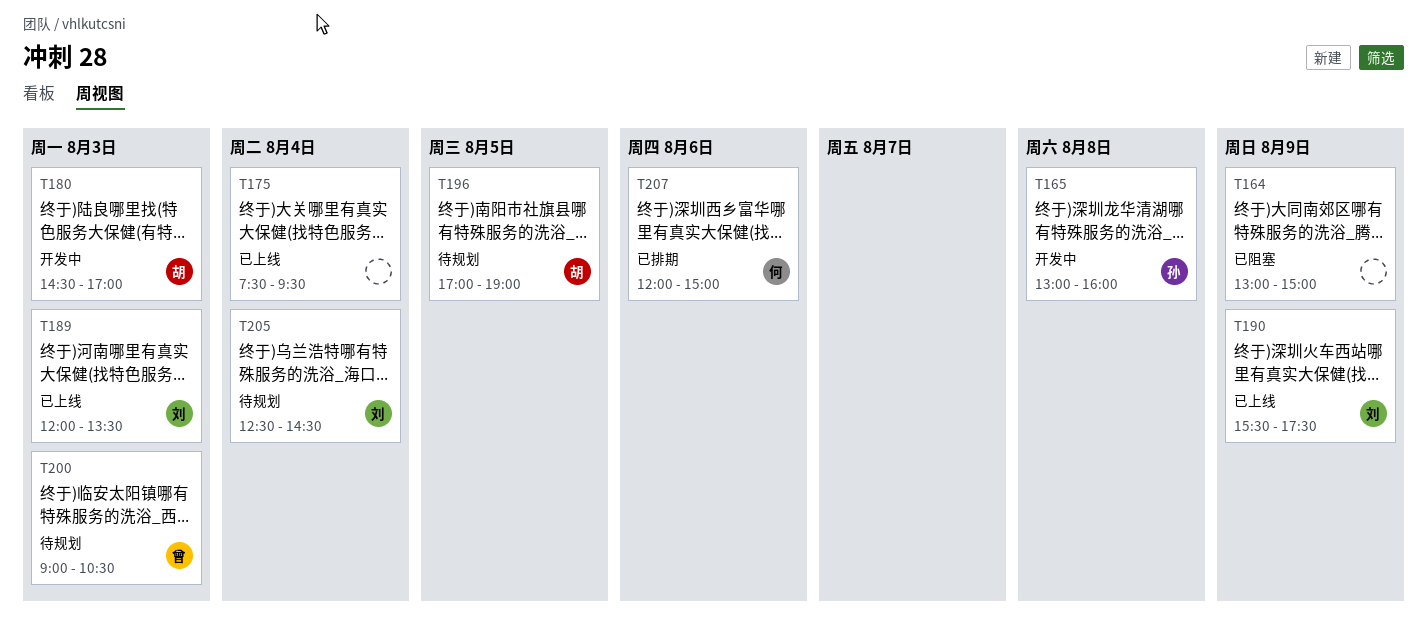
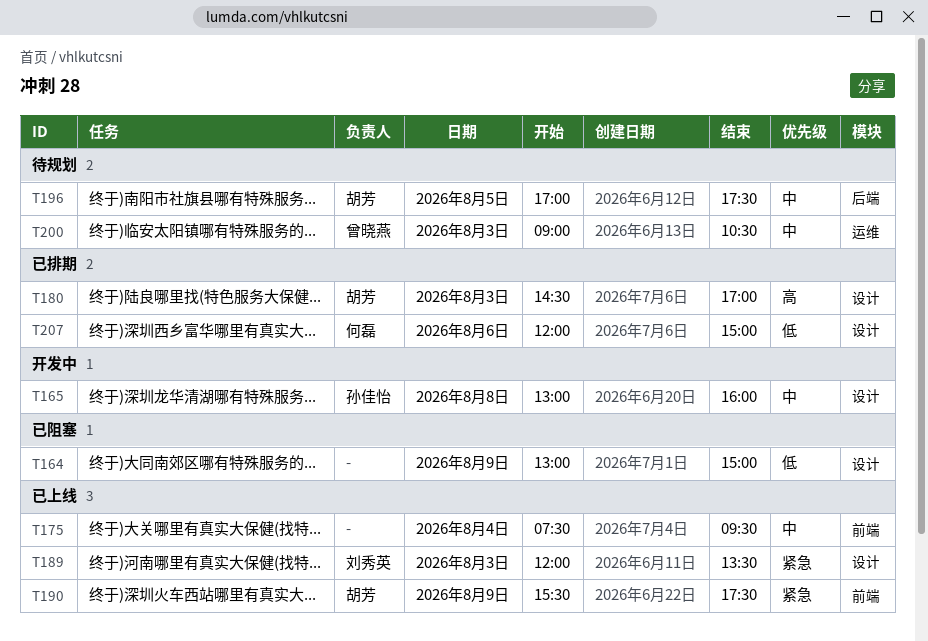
T180, status: 开发中 -> 已排期
T190, owner: 刘秀英 -> 胡芳
T196, ends: 19:00 -> 17:30
T205: present -> none

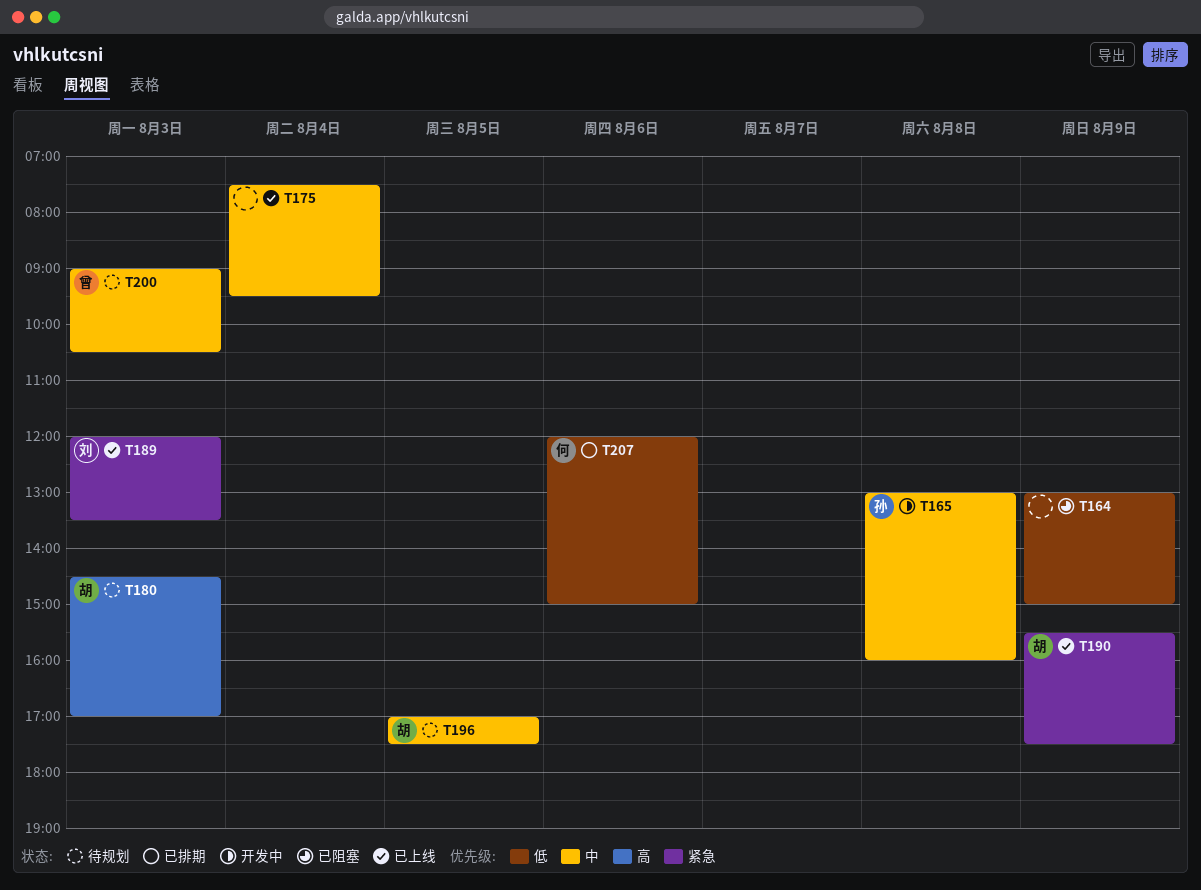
T180, status: 已排期 -> 待规划

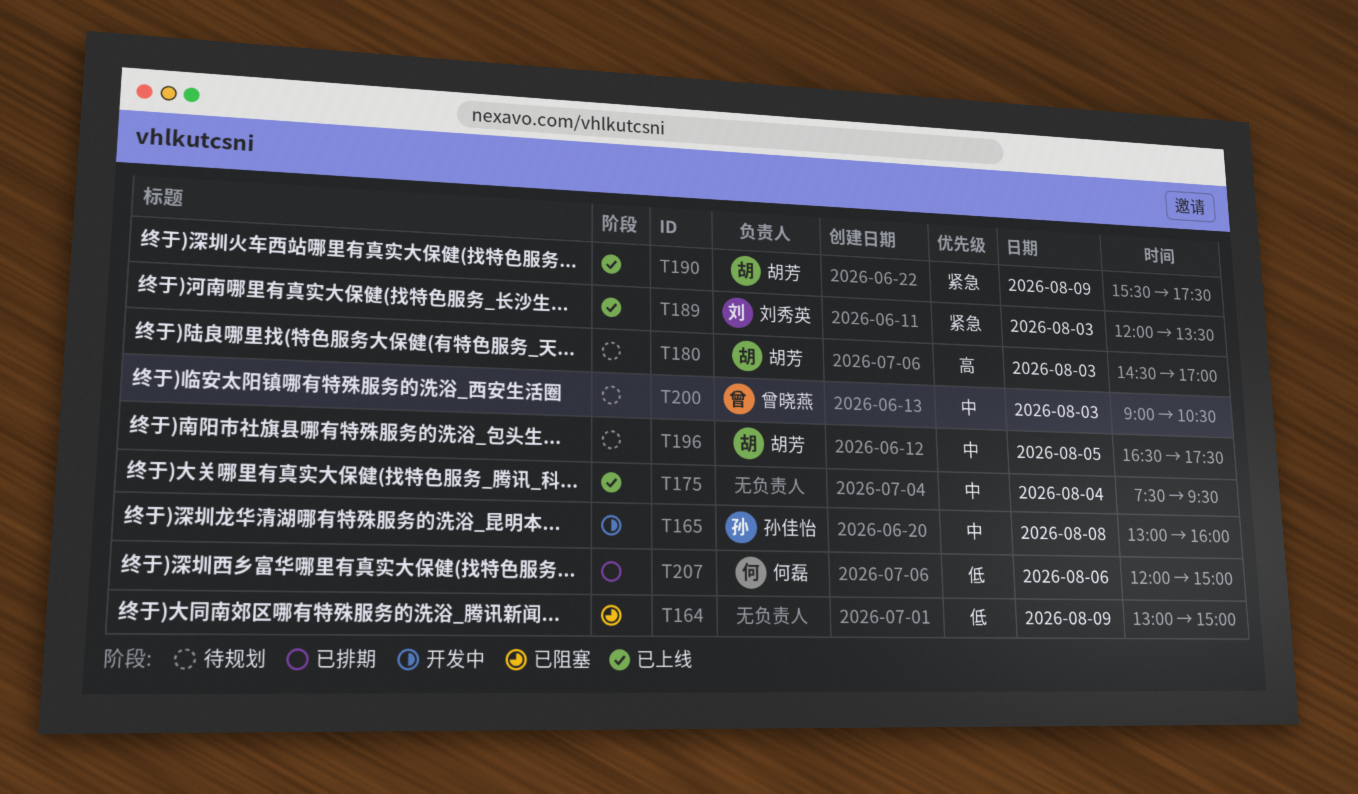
T196, begins: 17:00 -> 16:30

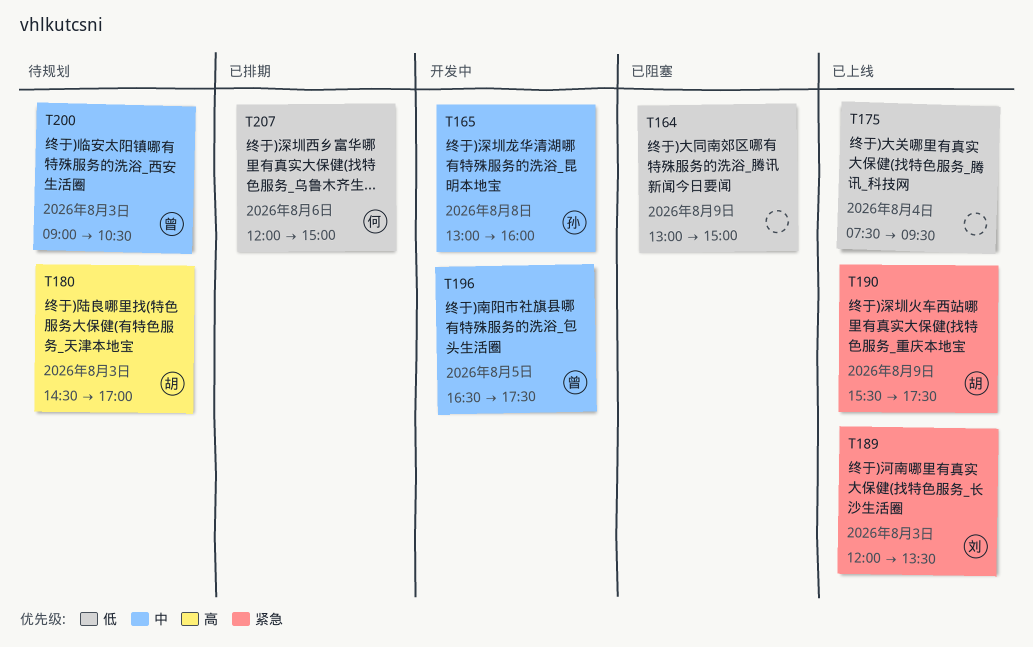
T175, priority: 中 -> 低
T196, status: 待规划 -> 开发中
T196, owner: 胡芳 -> 曾晓燕

